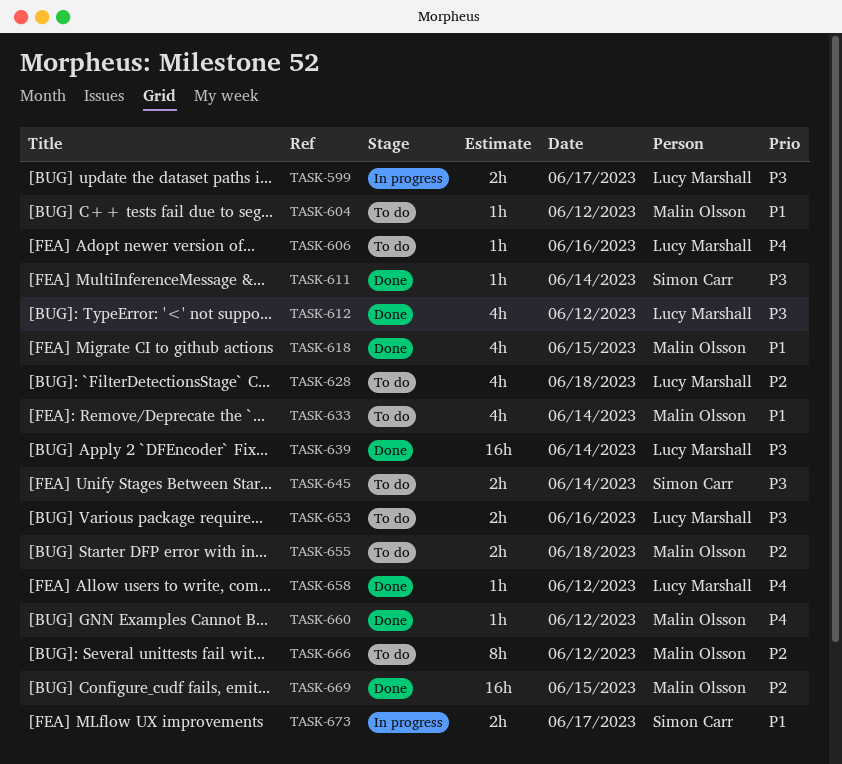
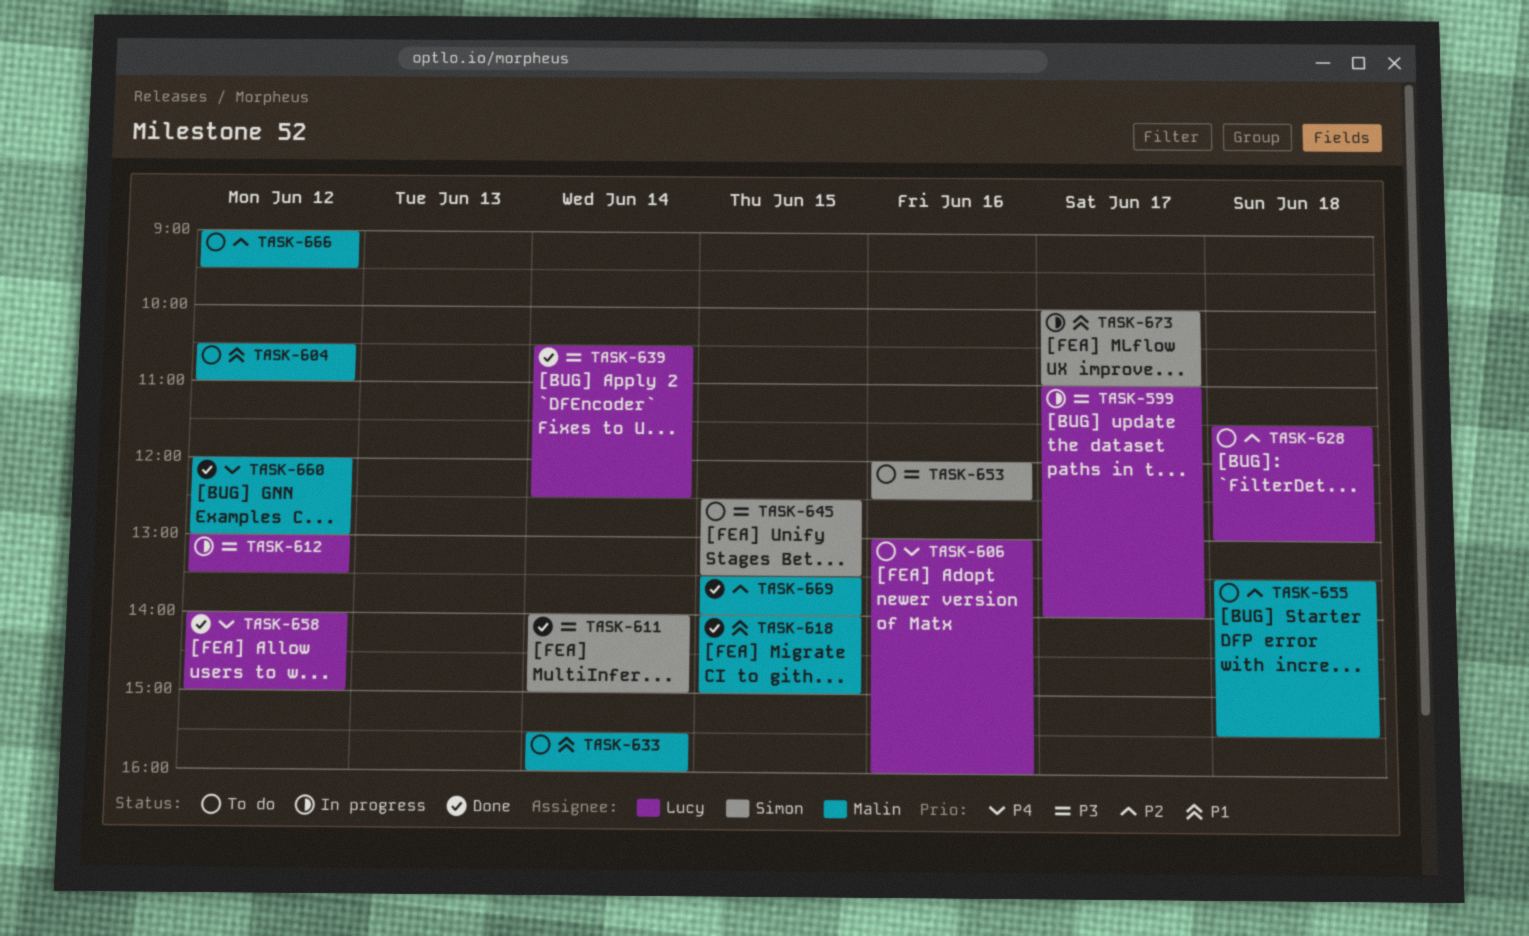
TASK-612, status: Done -> In progress
TASK-645, day: Jun 14 -> Jun 15
TASK-653, owner: Lucy Marshall -> Simon Carr

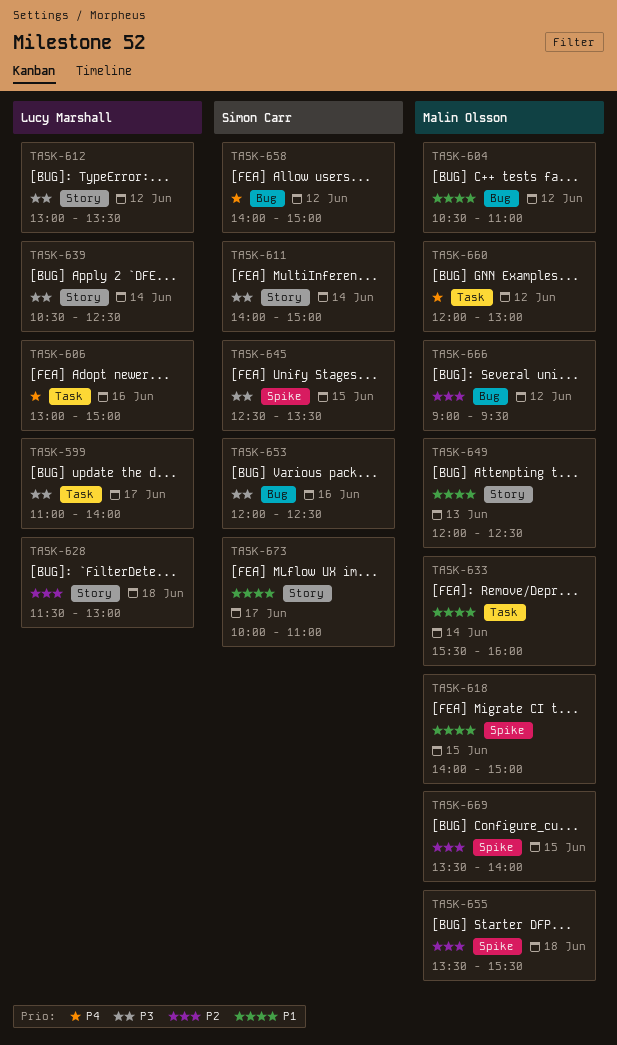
TASK-606, ends: 16:00 -> 15:00
TASK-649: none -> present
TASK-658, owner: Lucy Marshall -> Simon Carr

